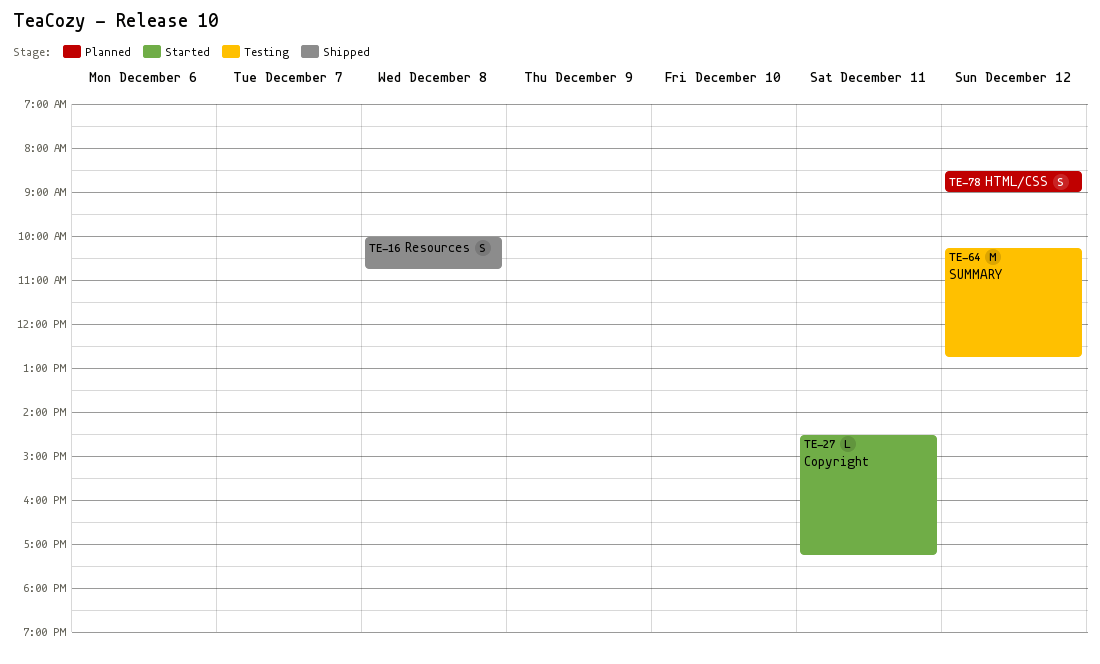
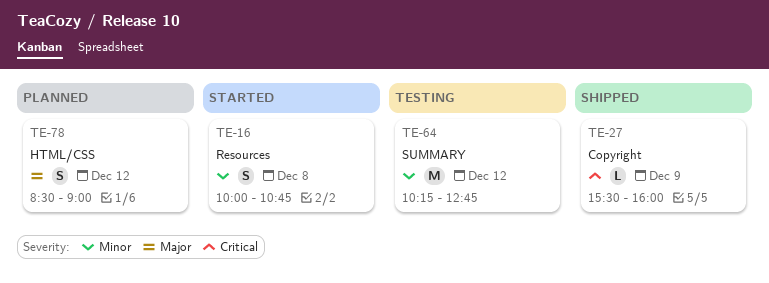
TE-16, status: Shipped -> Started
TE-27, status: Started -> Shipped
TE-27, day: Dec 11 -> Dec 9
TE-27, begins: 14:30 -> 15:30
TE-27, ends: 17:15 -> 16:00

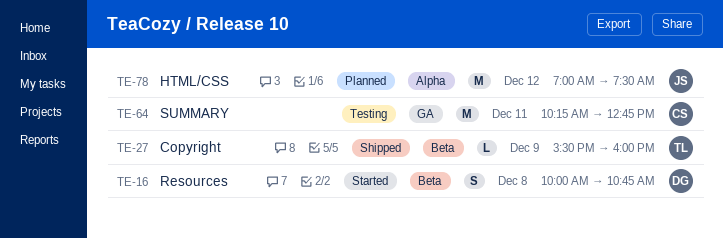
TE-64, day: Dec 12 -> Dec 11
TE-78, estimate: S -> M
TE-78, begins: 08:30 -> 07:00
TE-78, ends: 09:00 -> 07:30

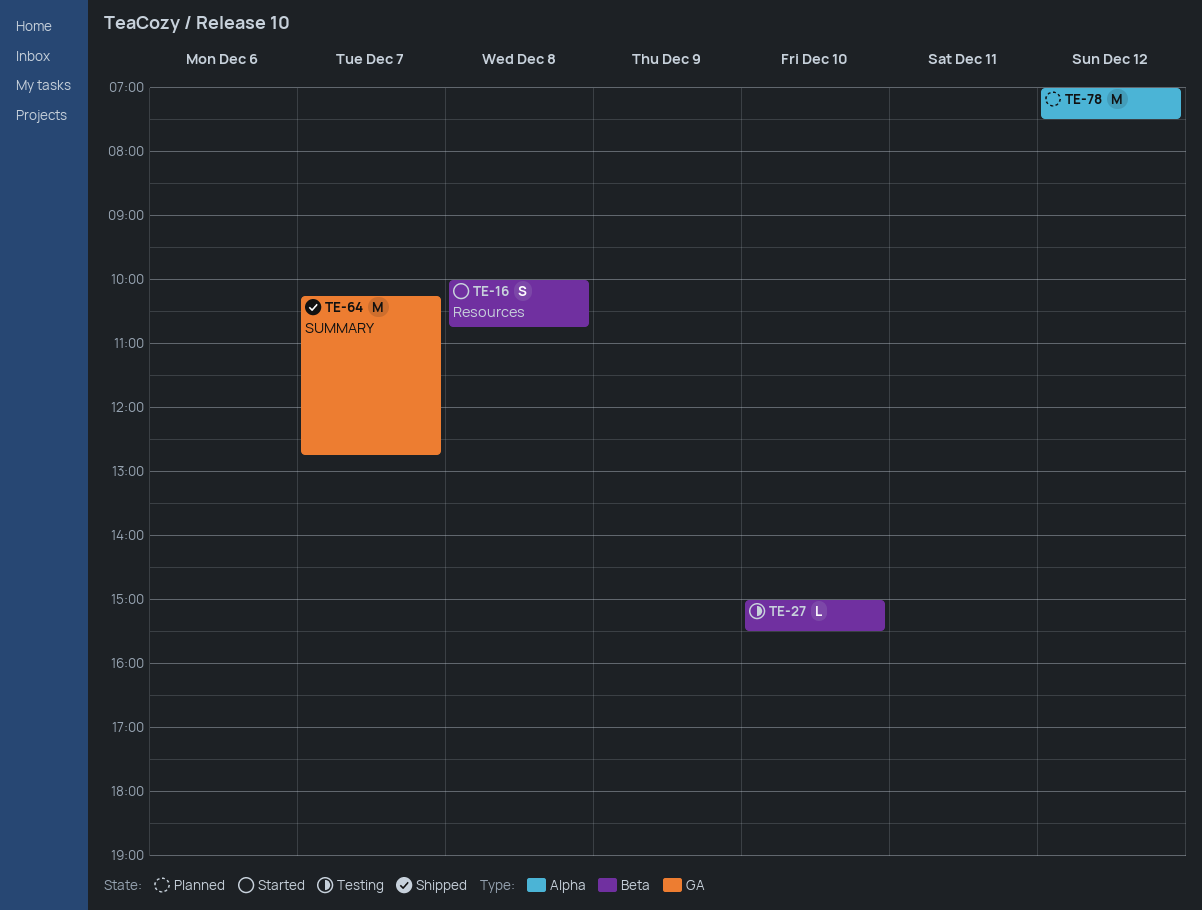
TE-27, status: Shipped -> Testing
TE-27, day: Dec 9 -> Dec 10
TE-27, begins: 15:30 -> 15:00
TE-27, ends: 16:00 -> 15:30
TE-64, status: Testing -> Shipped
TE-64, day: Dec 11 -> Dec 7

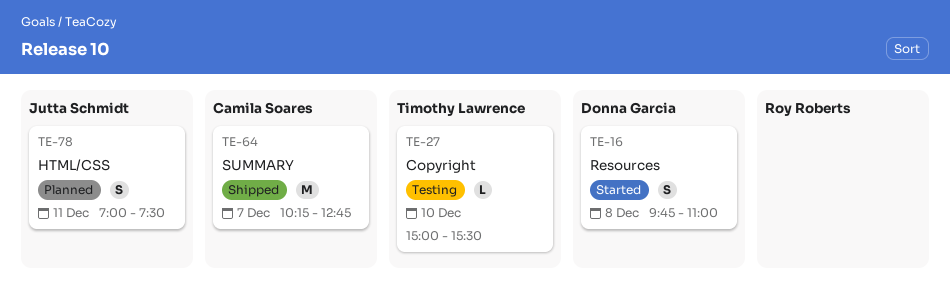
TE-16, begins: 10:00 -> 09:45
TE-16, ends: 10:45 -> 11:00
TE-78, estimate: M -> S
TE-78, day: Dec 12 -> Dec 11

